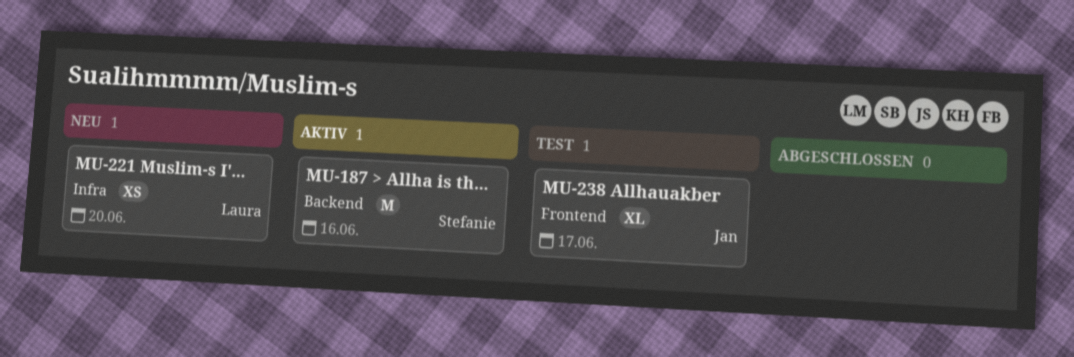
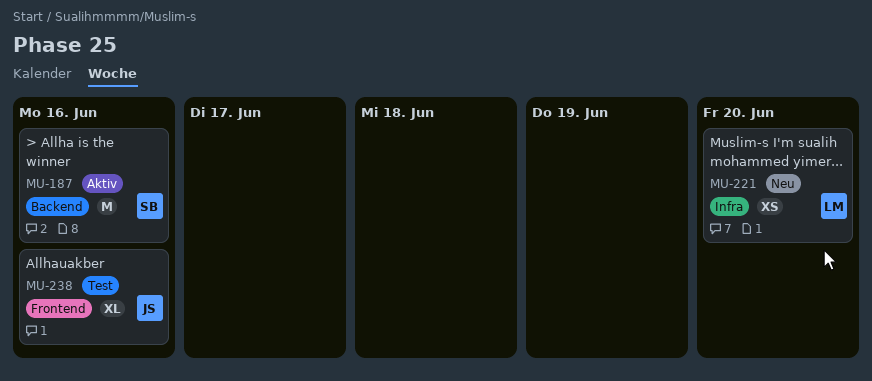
MU-238, due: Jun 17 -> Jun 16

